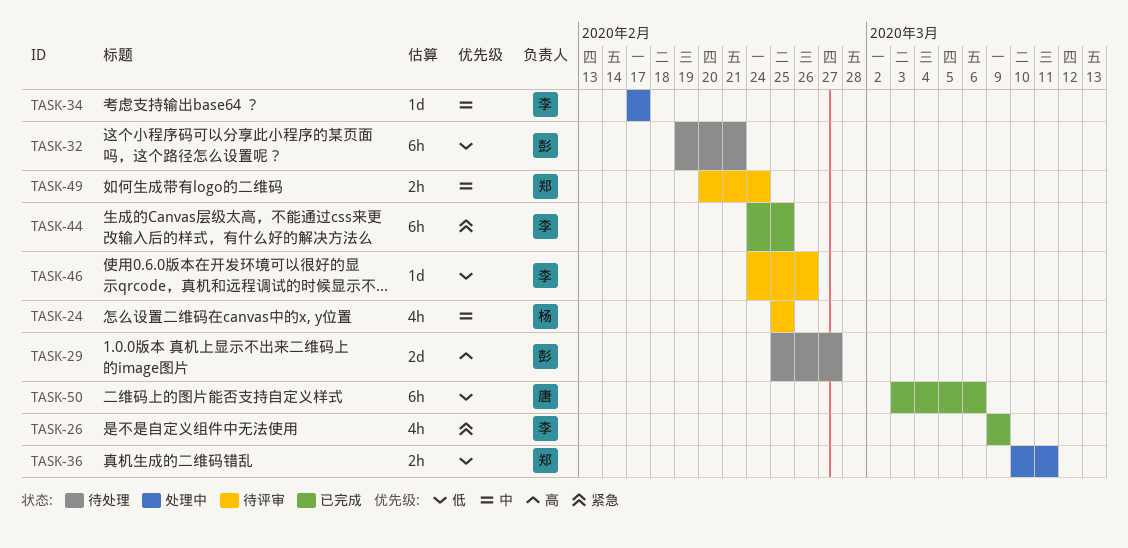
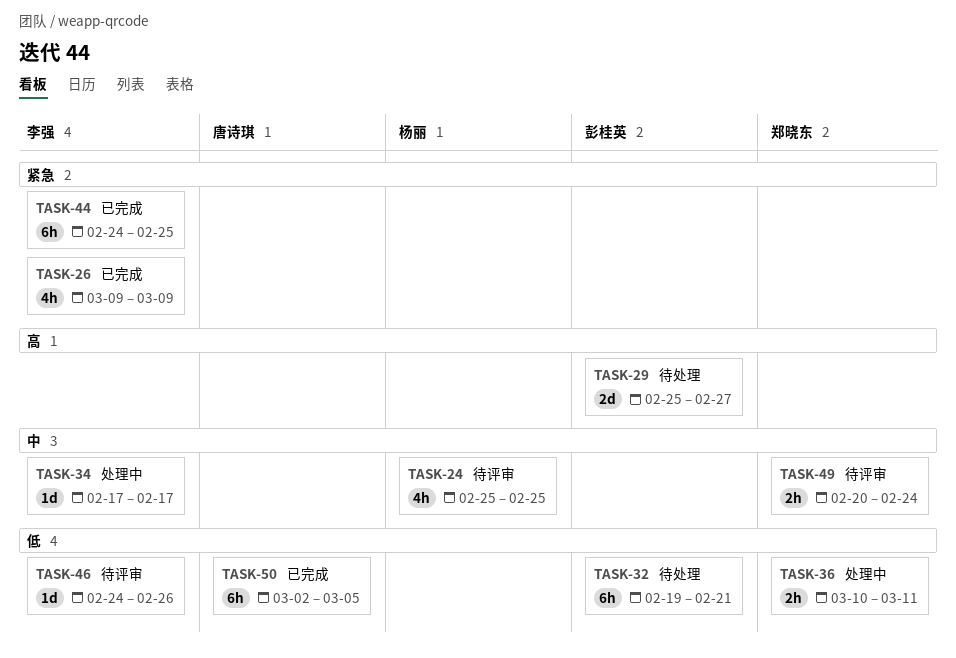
TASK-50, start: Mar 3 -> Mar 2
TASK-50, due: Mar 6 -> Mar 5

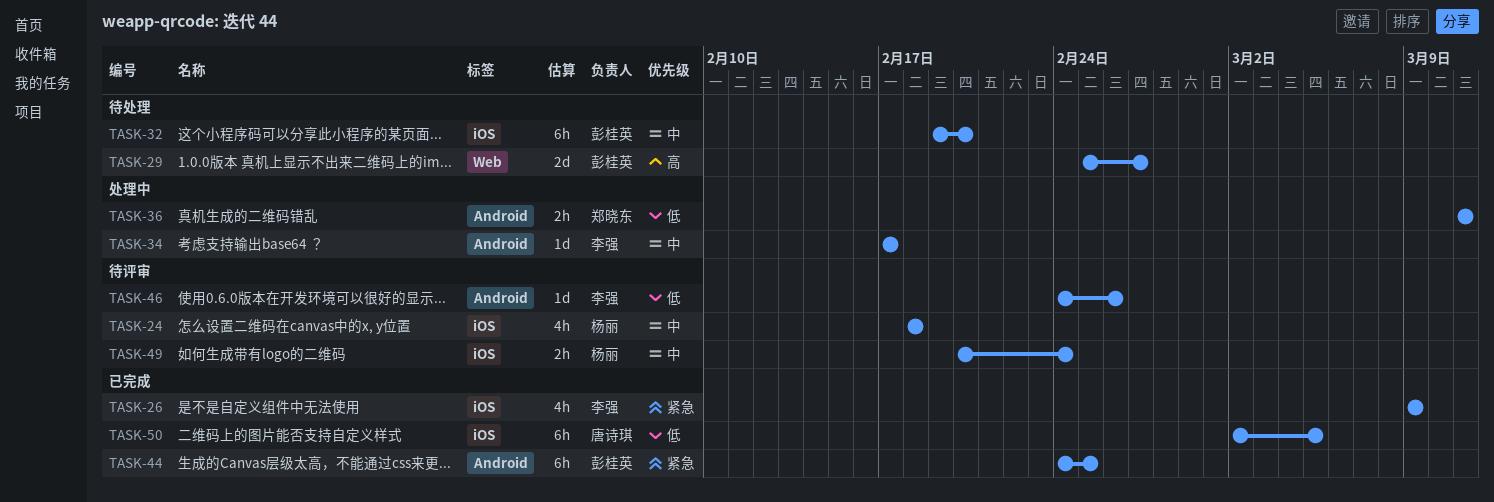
TASK-24, start: Feb 25 -> Feb 18
TASK-24, due: Feb 25 -> Feb 18
TASK-32, priority: 低 -> 中
TASK-32, due: Feb 21 -> Feb 20
TASK-36, start: Mar 10 -> Mar 11
TASK-44, owner: 李强 -> 彭桂英
TASK-49, owner: 郑晓东 -> 杨丽

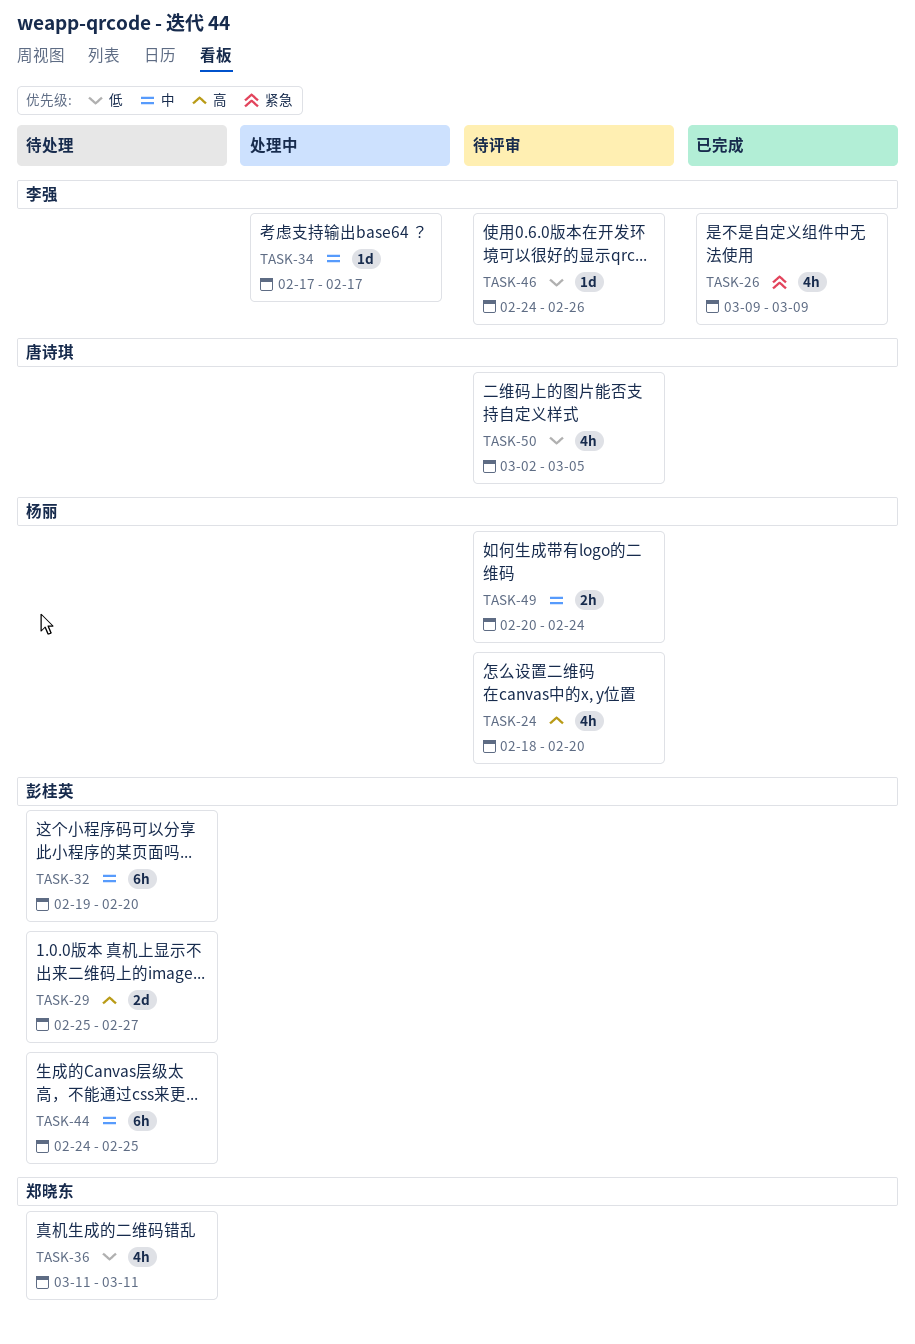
TASK-24, priority: 中 -> 高
TASK-24, due: Feb 18 -> Feb 20
TASK-36, status: 处理中 -> 待处理
TASK-36, estimate: 2h -> 4h
TASK-44, status: 已完成 -> 待处理
TASK-44, priority: 紧急 -> 中
TASK-50, status: 已完成 -> 待评审
TASK-50, estimate: 6h -> 4h

